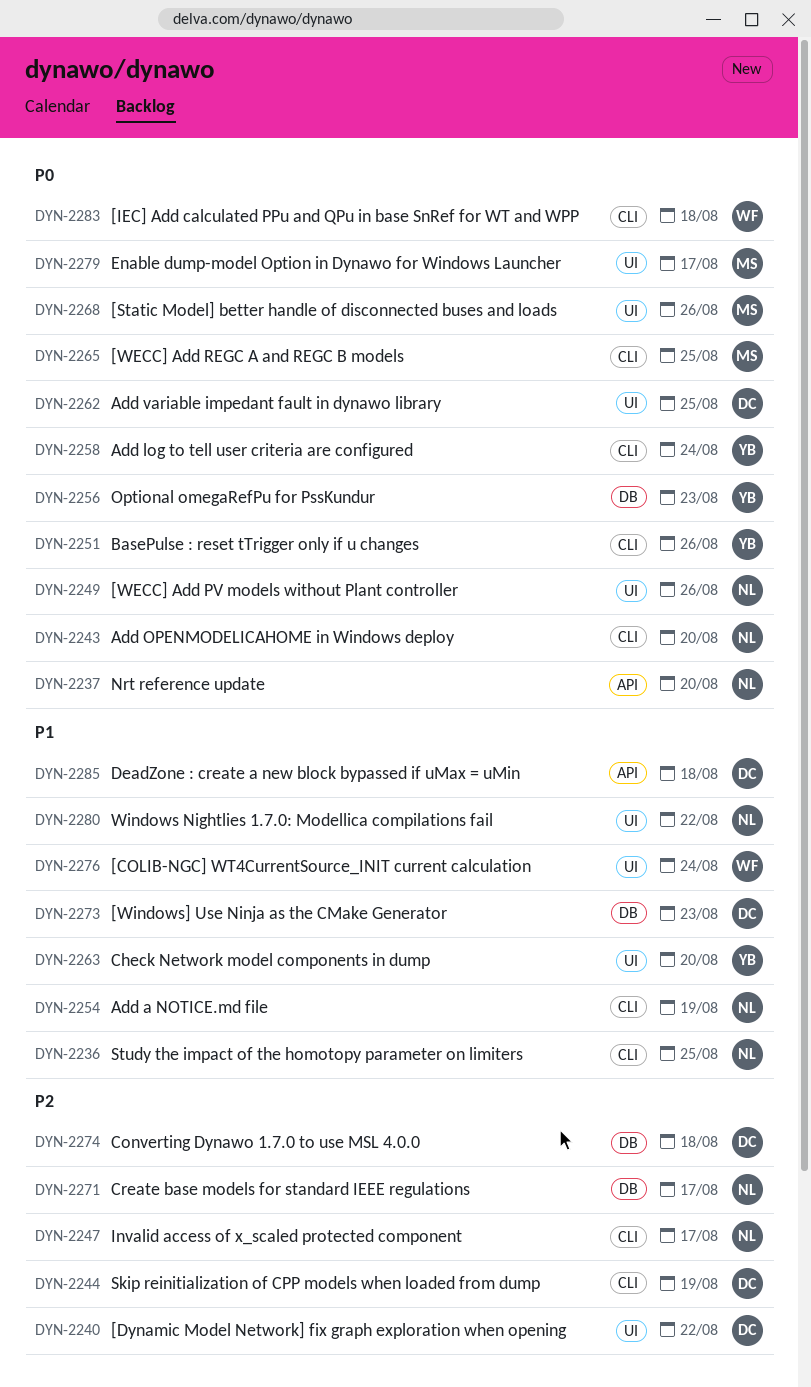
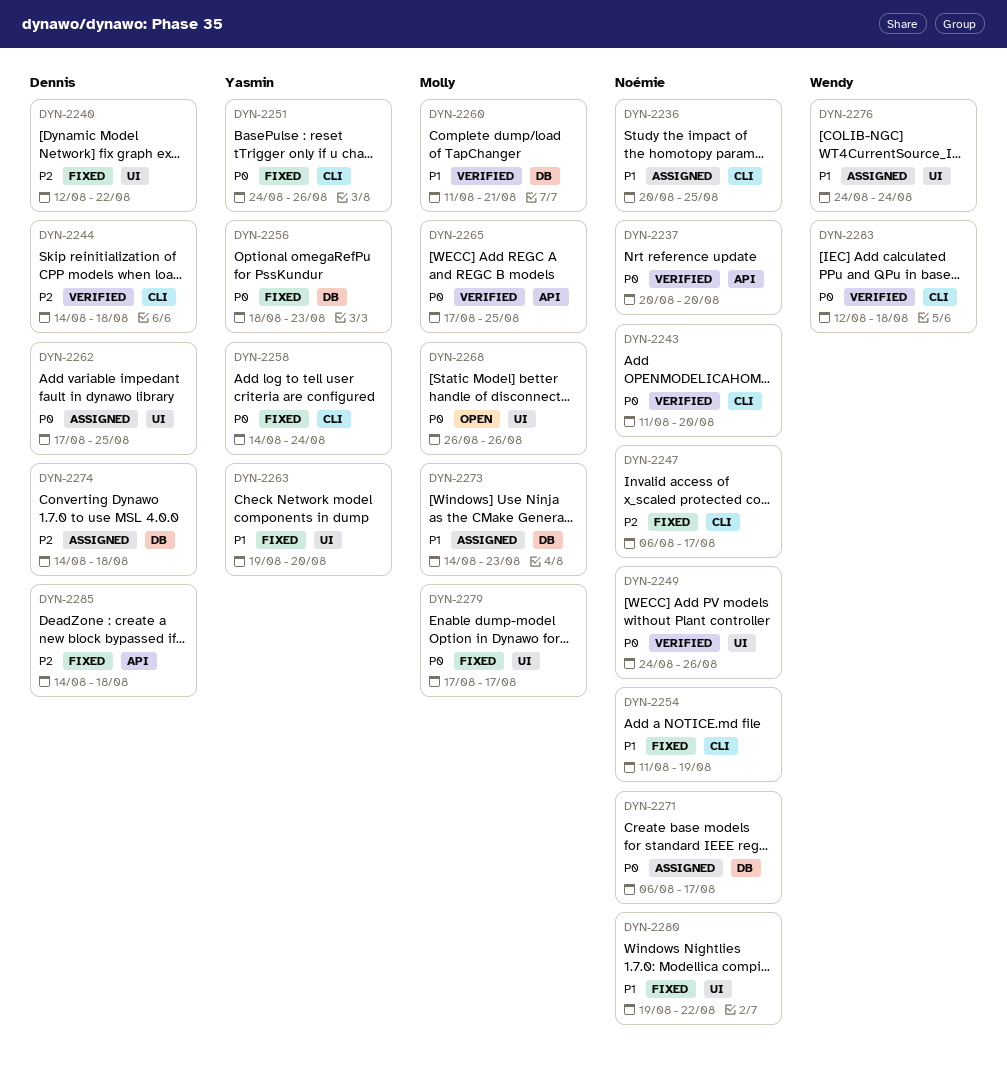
DYN-2244, due: Aug 19 -> Aug 18
DYN-2260: none -> present
DYN-2265, label: CLI -> API
DYN-2271, priority: P2 -> P0
DYN-2273, owner: Dennis -> Molly
DYN-2285, priority: P1 -> P2

